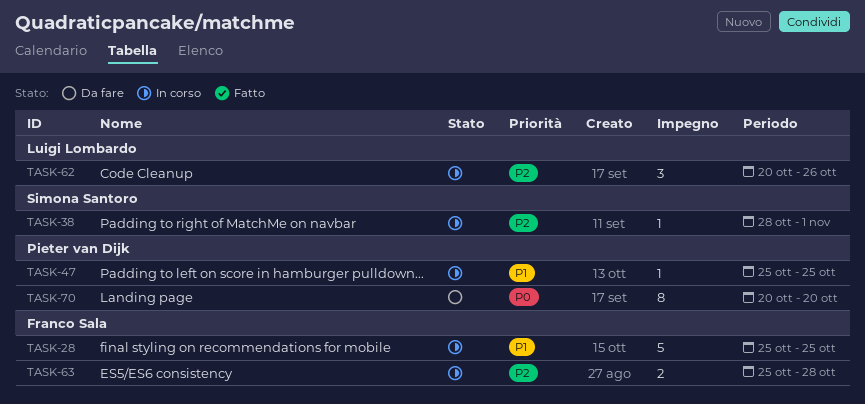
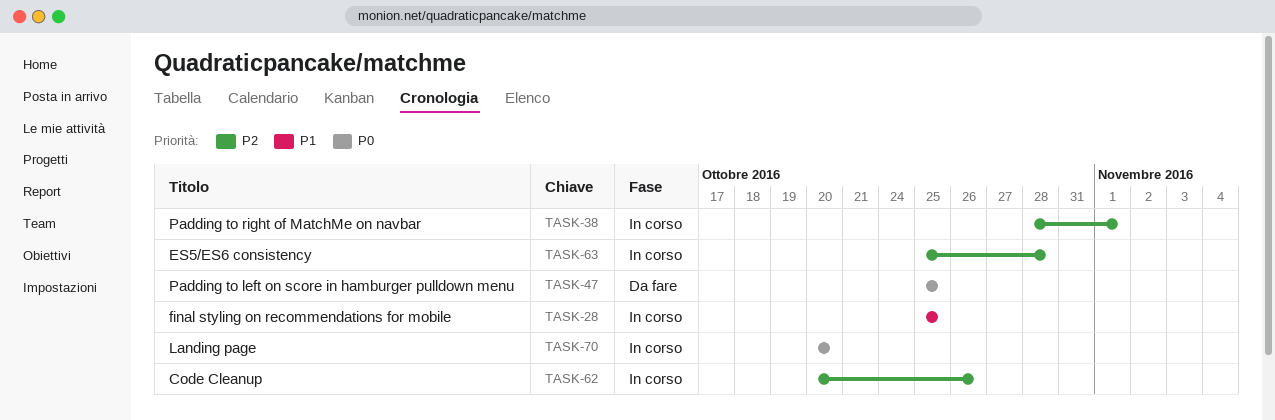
TASK-47, status: In corso -> Da fare
TASK-47, priority: P1 -> P0
TASK-70, status: Da fare -> In corso

